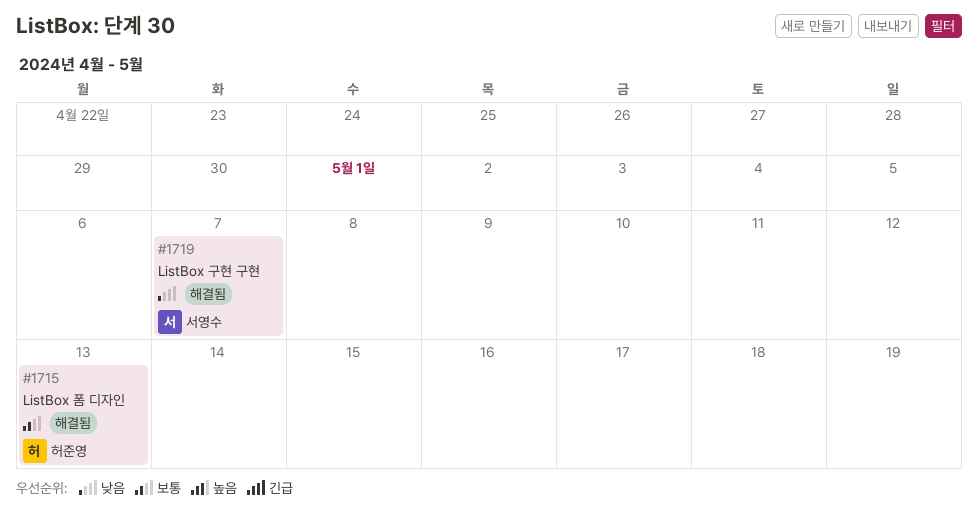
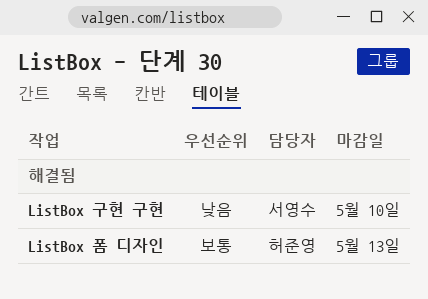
ListBox 구현 구현, due: May 7 -> May 10

